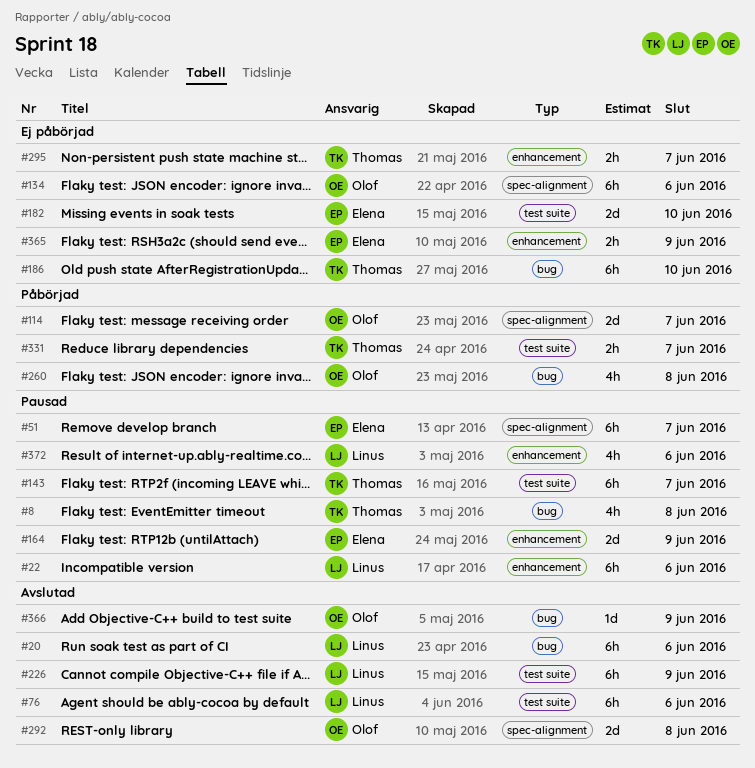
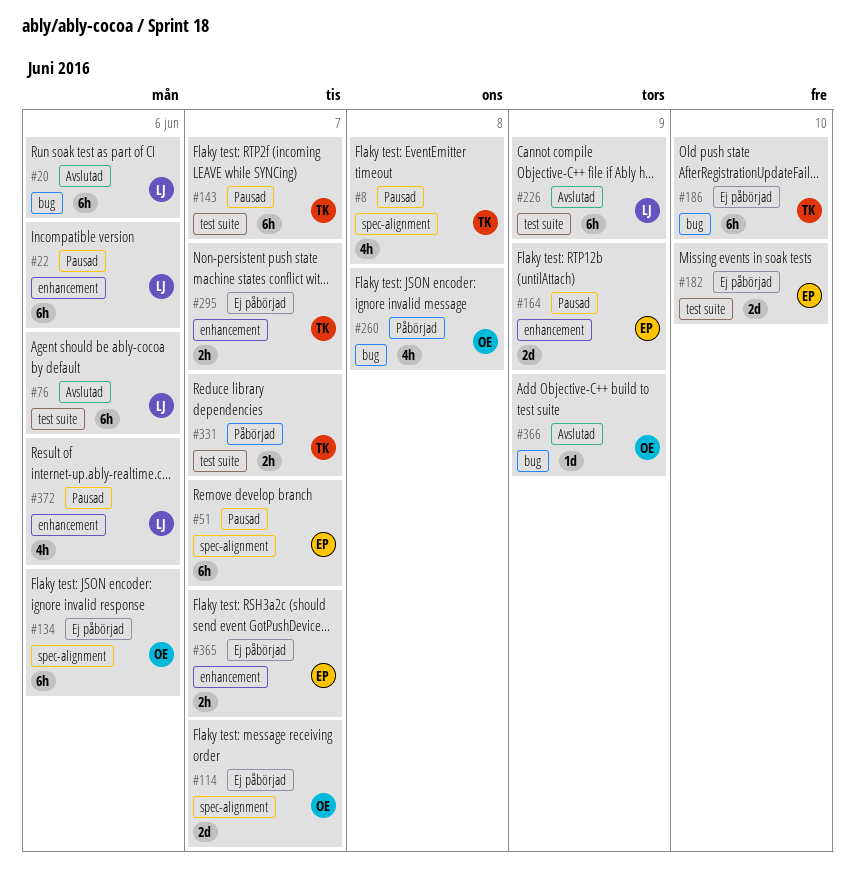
#8, label: bug -> spec-alignment
#114, status: Påbörjad -> Ej påbörjad
#292: present -> none
#365, due: Jun 9 -> Jun 7

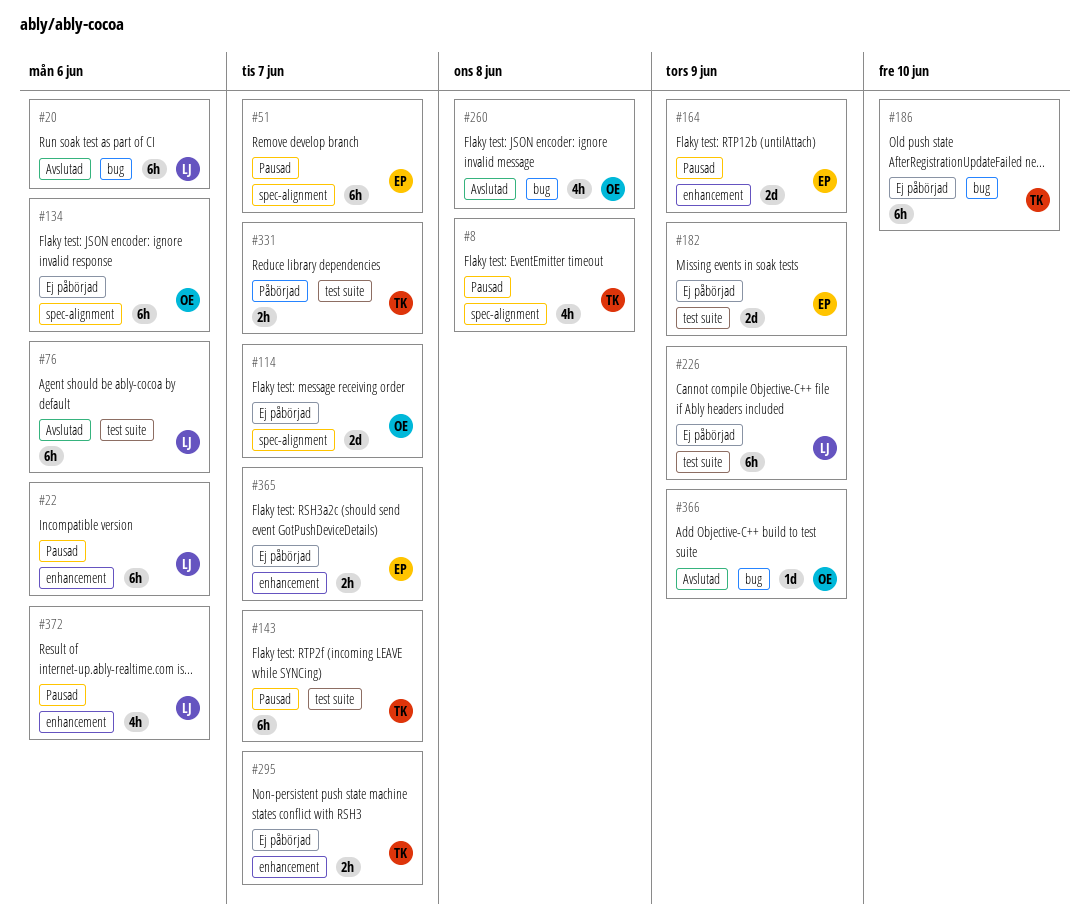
#182, due: Jun 10 -> Jun 9
#226, status: Avslutad -> Ej påbörjad
#260, status: Påbörjad -> Avslutad

